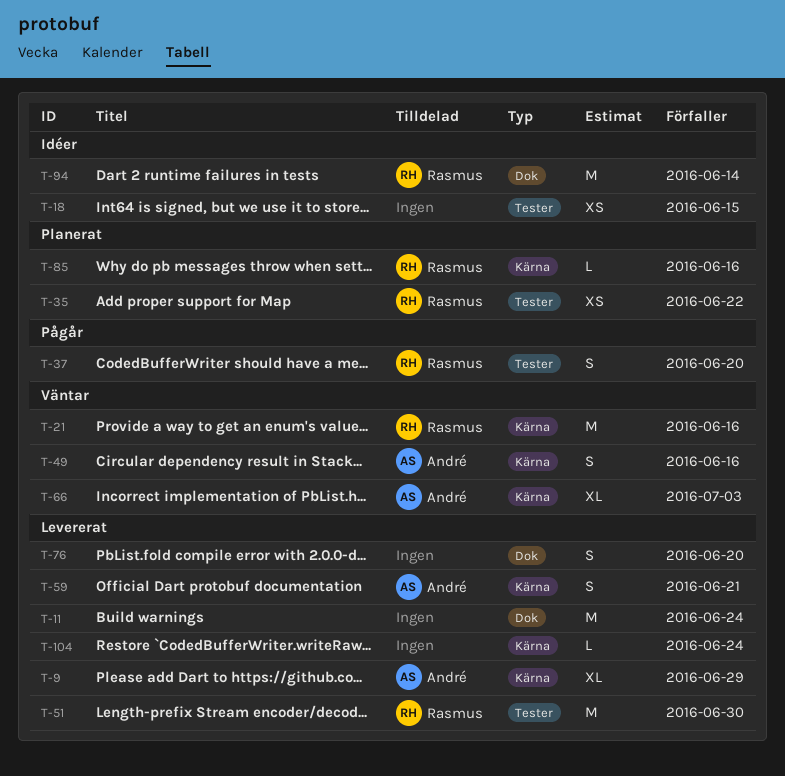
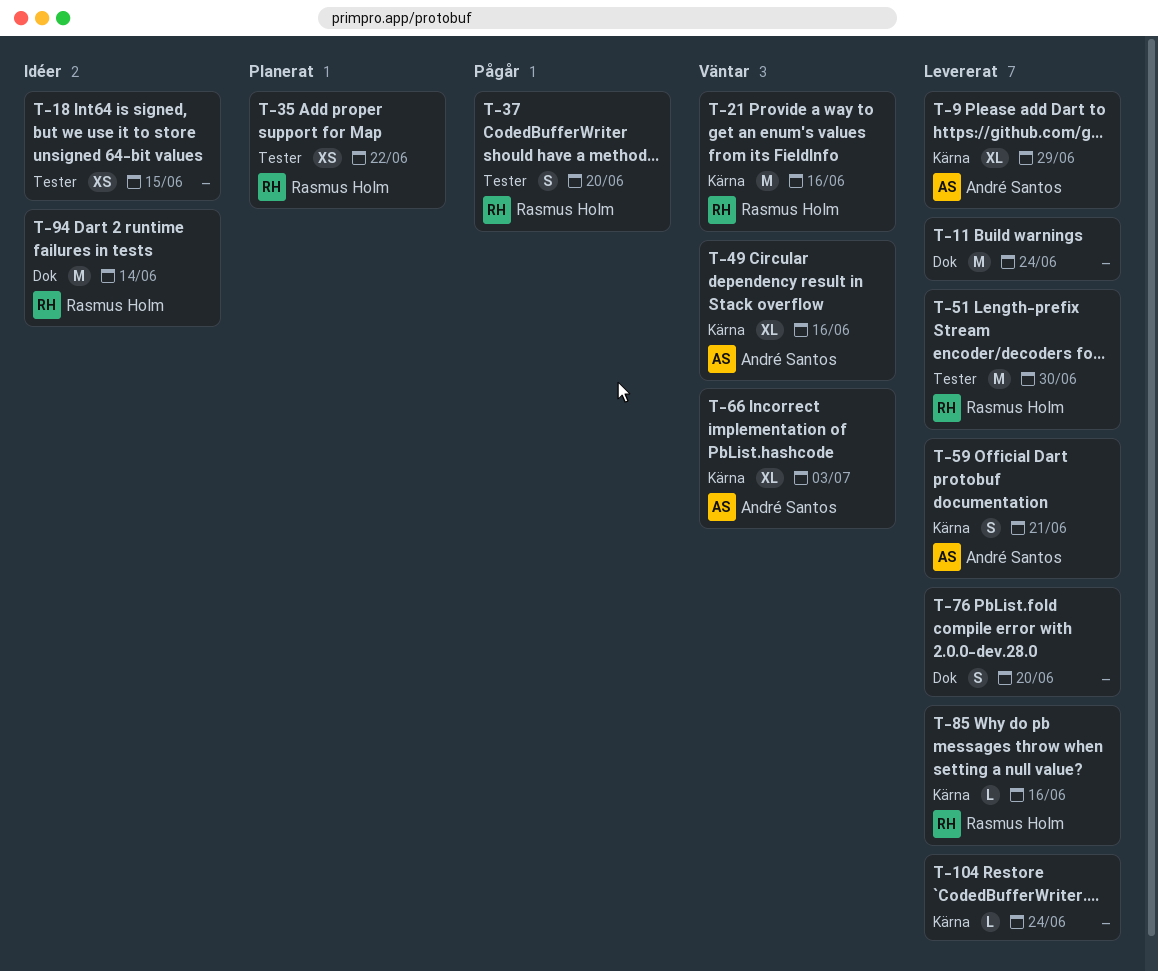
T-49, estimate: S -> XL
T-85, status: Planerat -> Levererat

